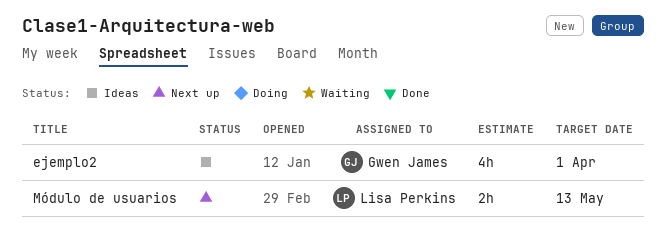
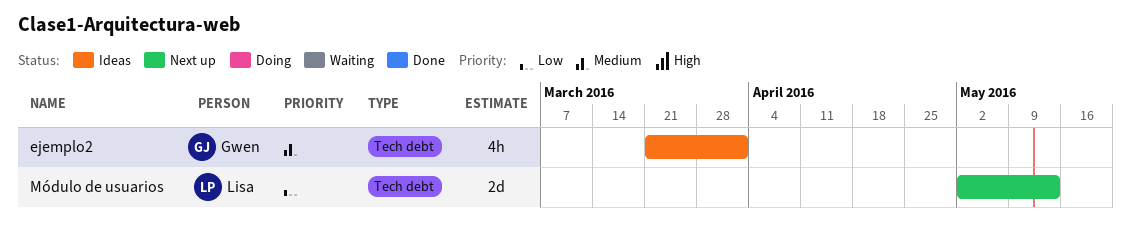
Módulo de usuarios, estimate: 2h -> 2d

